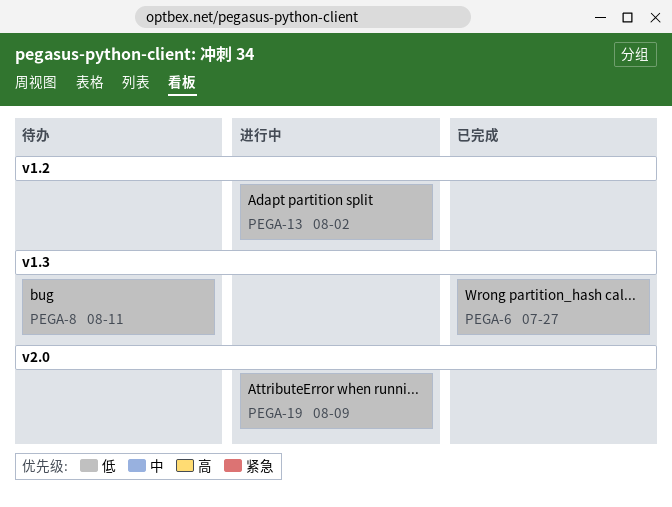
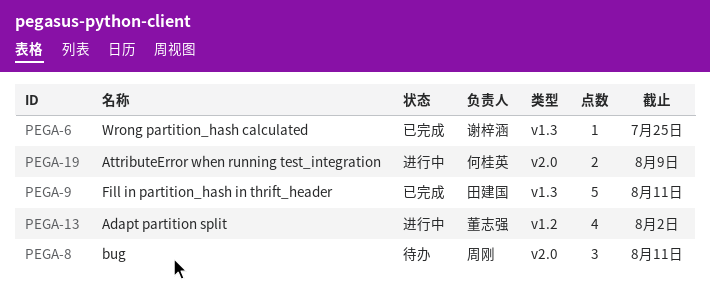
PEGA-6, due: Jul 27 -> Jul 25
PEGA-8, label: v1.3 -> v2.0
PEGA-9: none -> present

